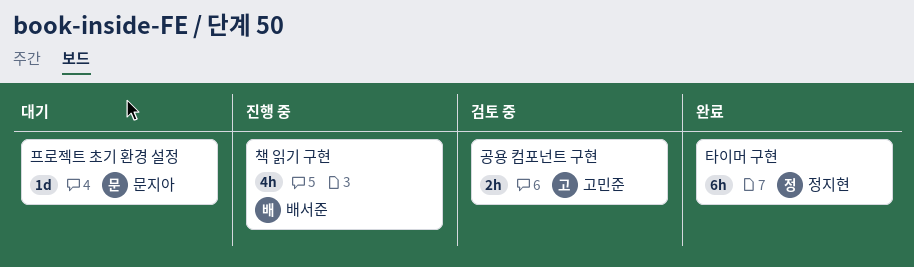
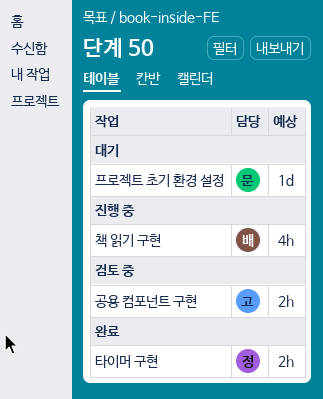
타이머 구현, estimate: 6h -> 2h

